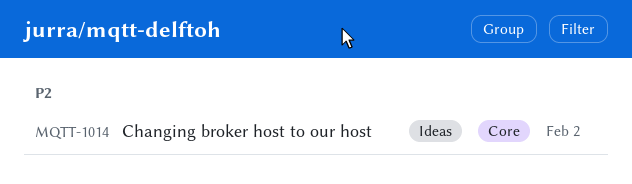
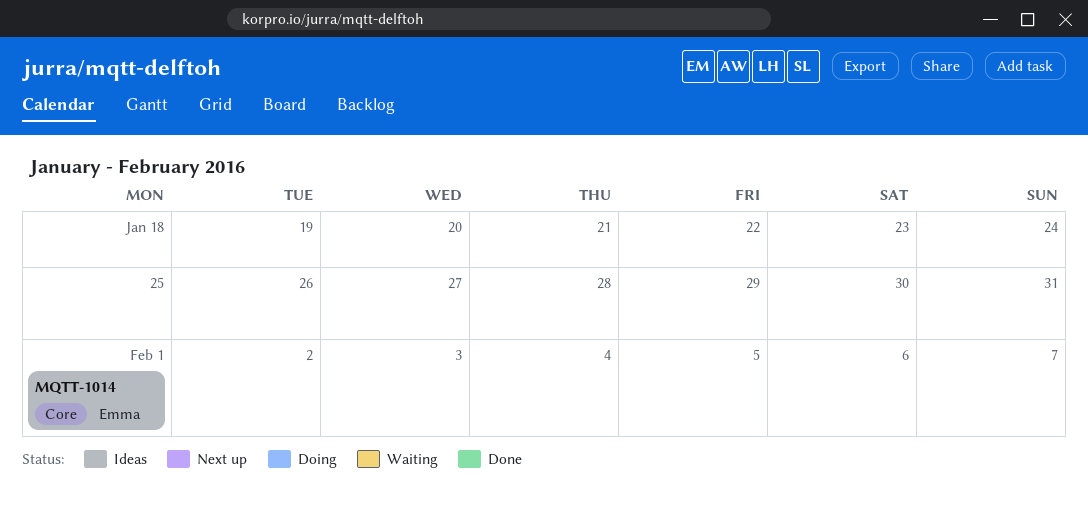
MQTT-1014, due: Feb 2 -> Feb 1

